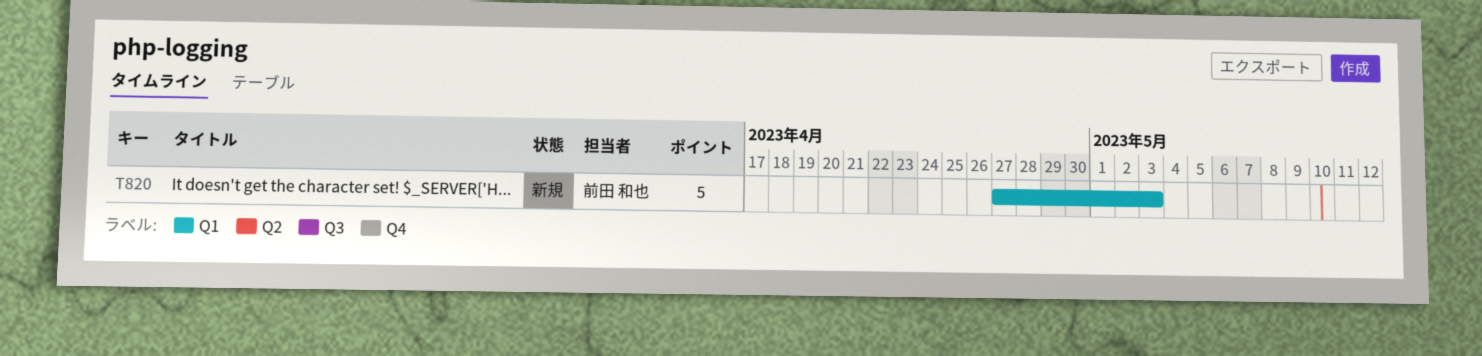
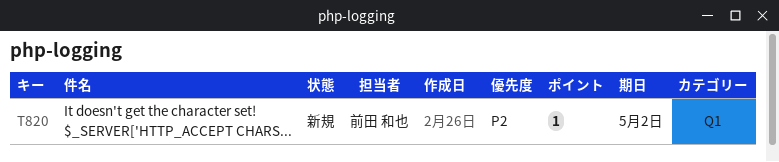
T820, estimate: 5 -> 1
T820, due: May 3 -> May 2

